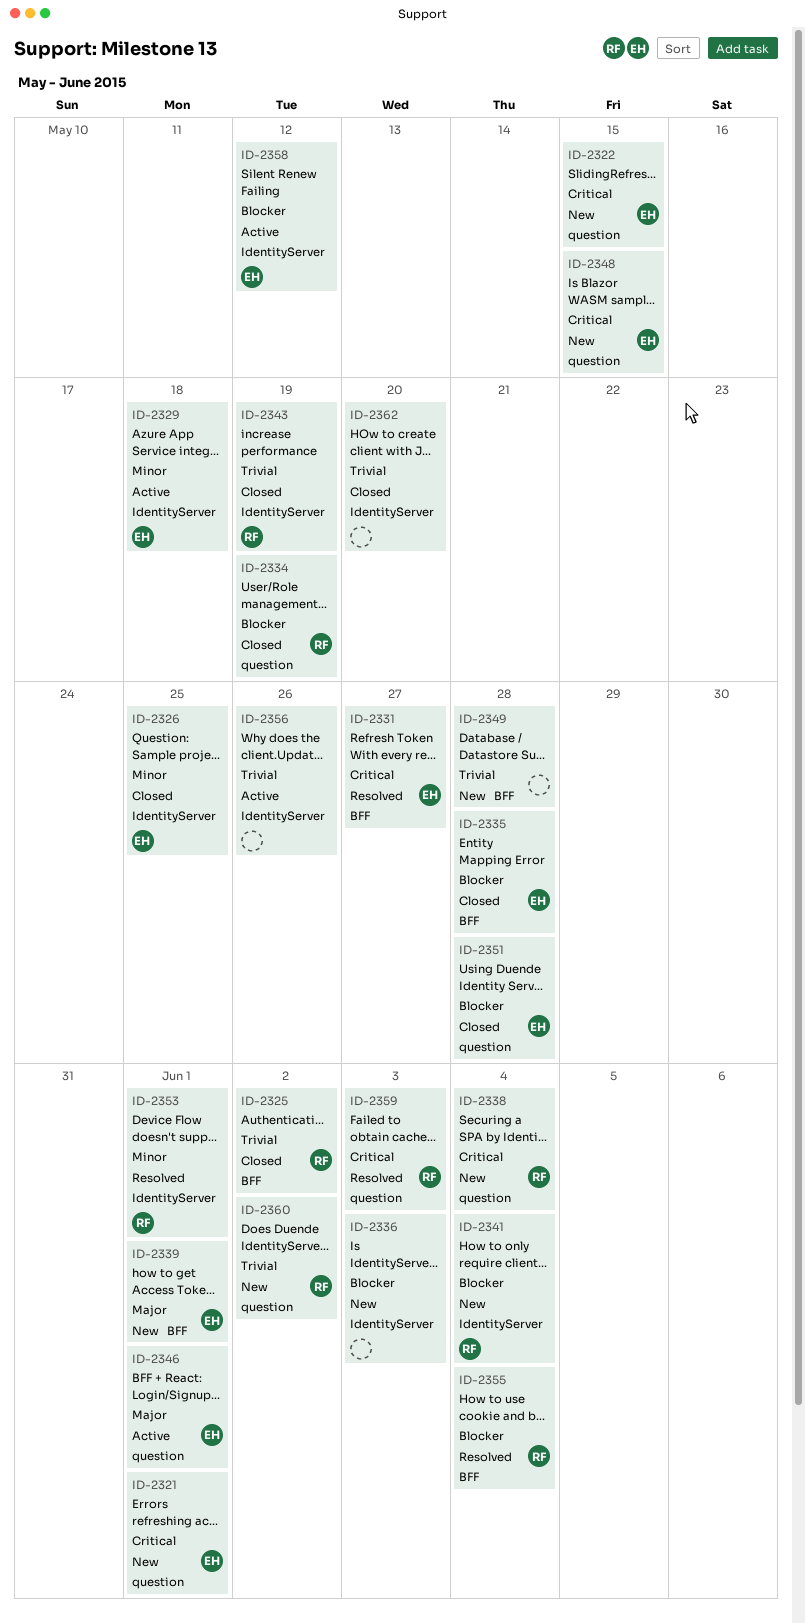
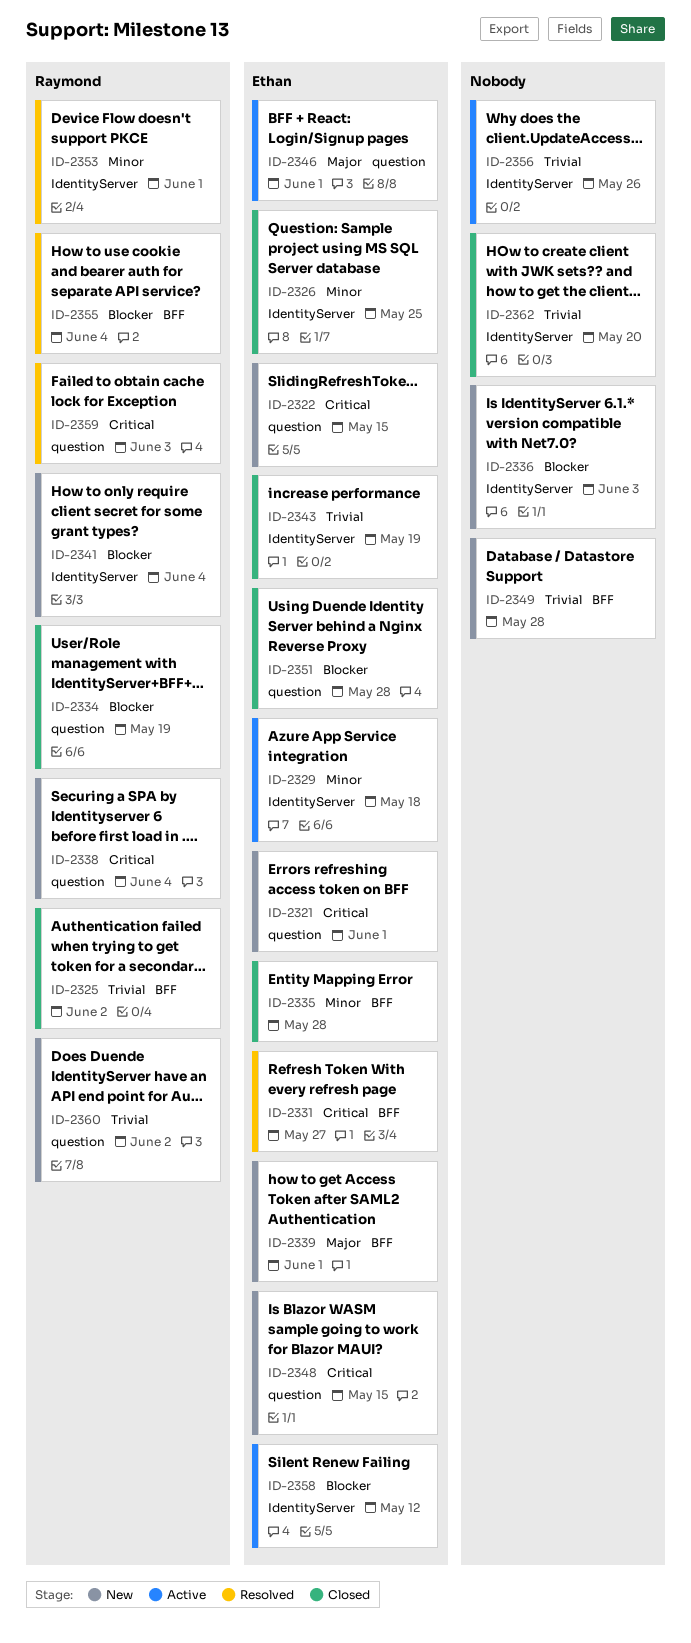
ID-2335, priority: Blocker -> Minor
ID-2343, owner: Raymond -> Ethan

